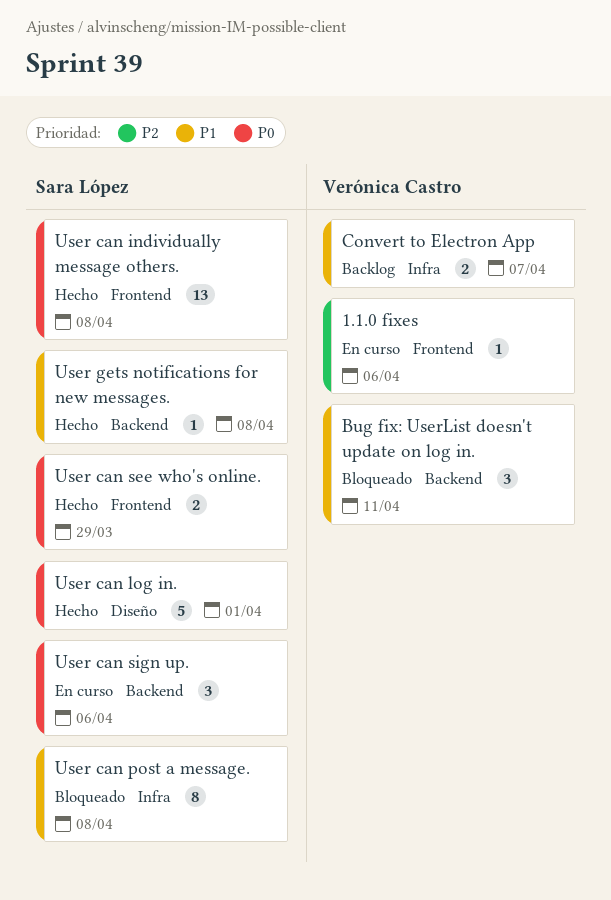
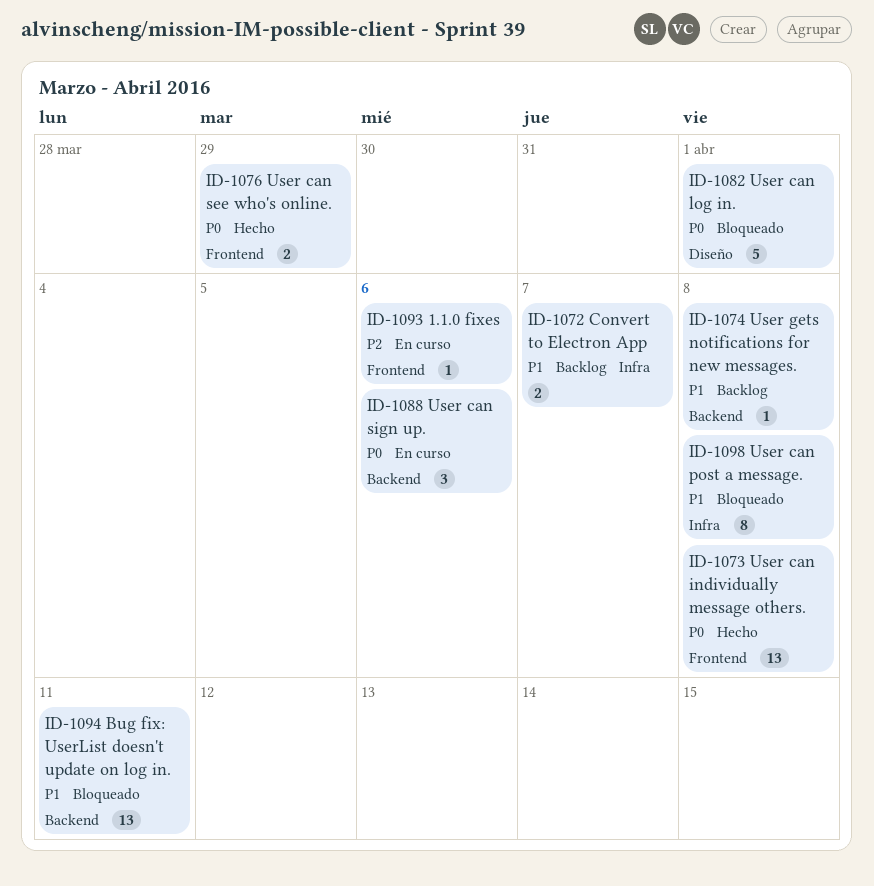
Bug fix: UserList doesn't update on log in., estimate: 3 -> 13
User can log in., status: Hecho -> Bloqueado
User gets notifications for new messages., status: Hecho -> Backlog

